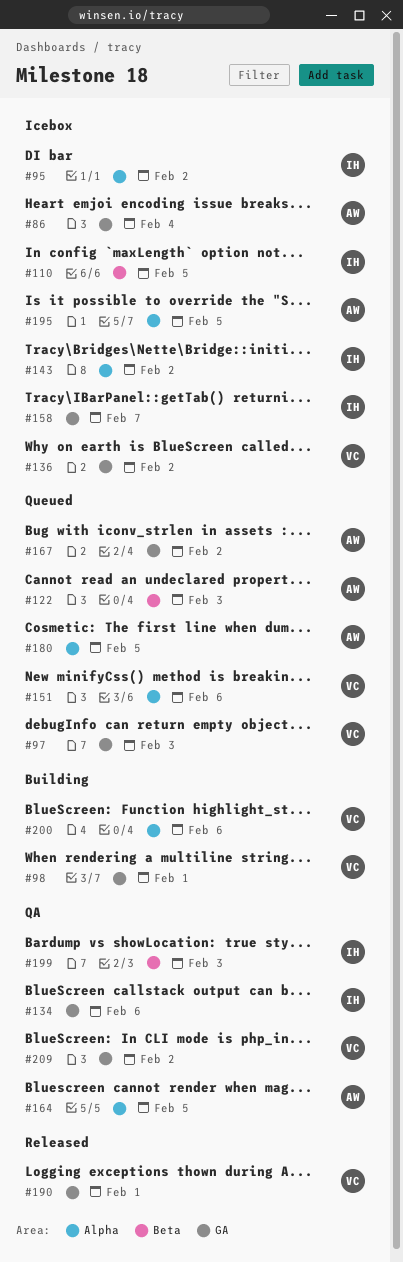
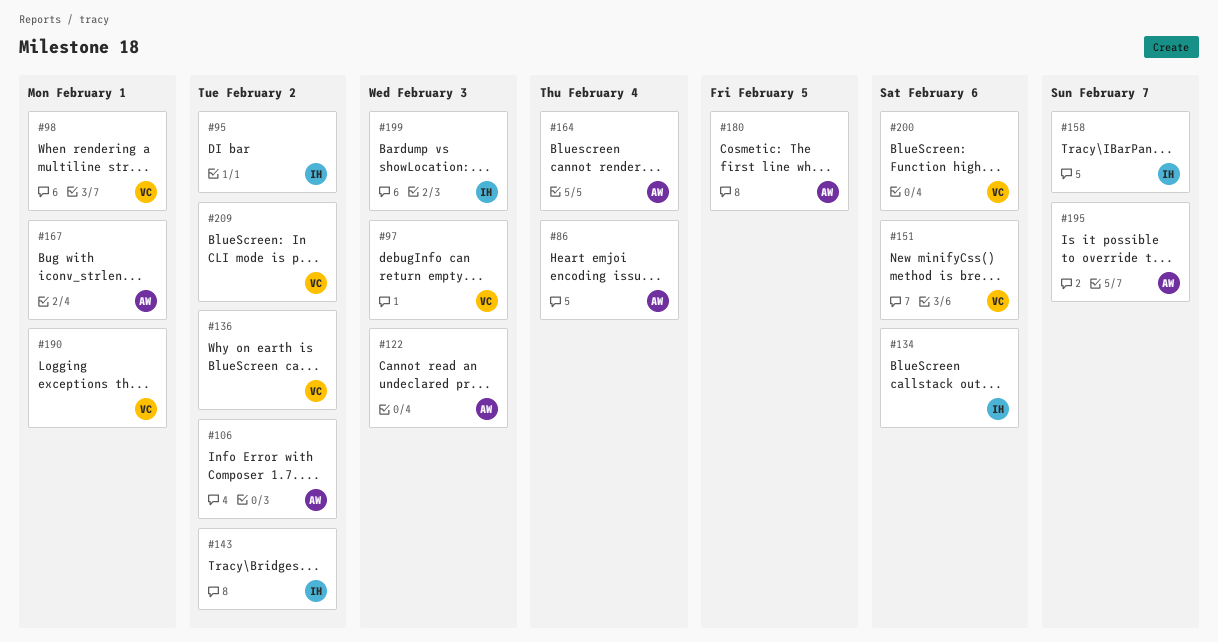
#106: none -> present
#110: present -> none
#164, due: Feb 5 -> Feb 4
#167, due: Feb 2 -> Feb 1
#195, due: Feb 5 -> Feb 7

